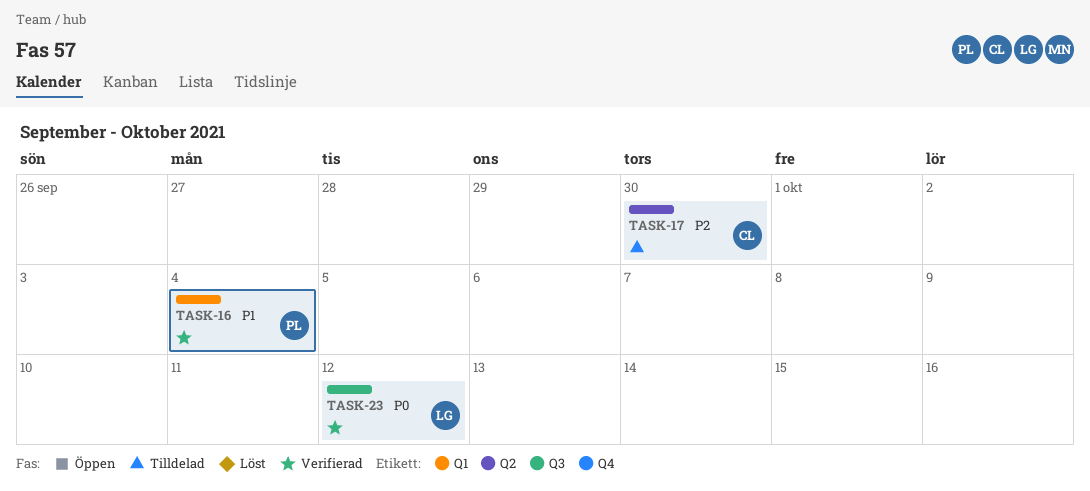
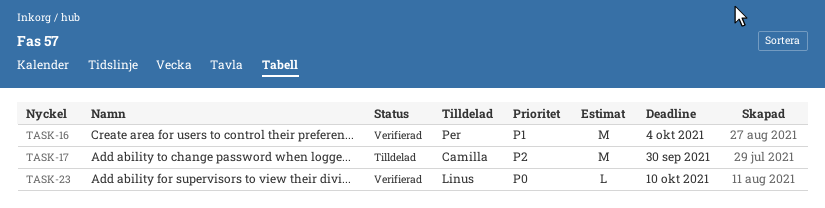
TASK-23, due: Oct 12 -> Oct 10

